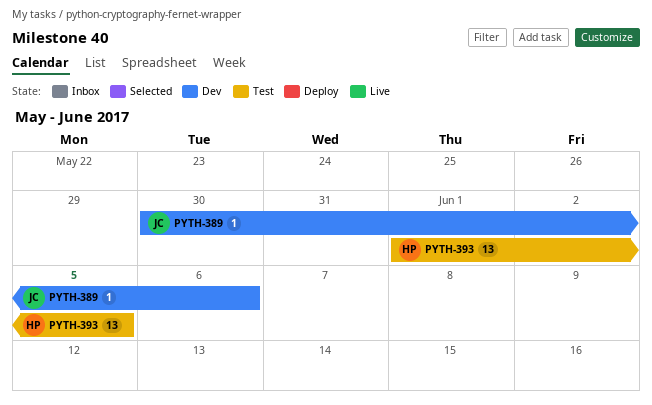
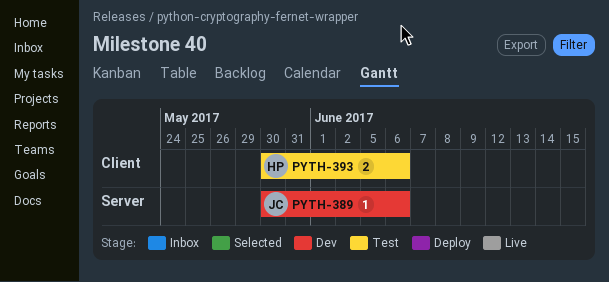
PYTH-393, estimate: 13 -> 2
PYTH-393, start: Jun 1 -> May 30
PYTH-393, due: Jun 5 -> Jun 6

